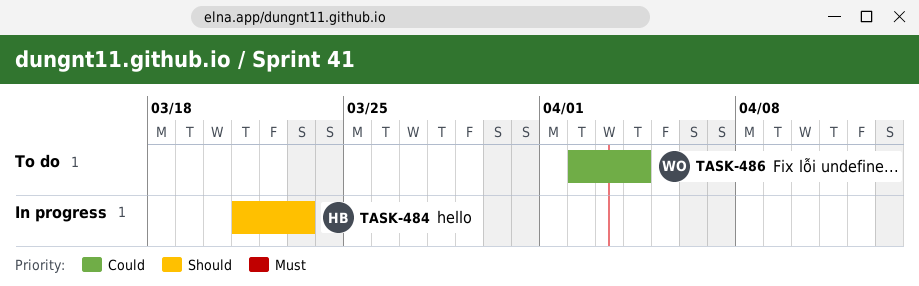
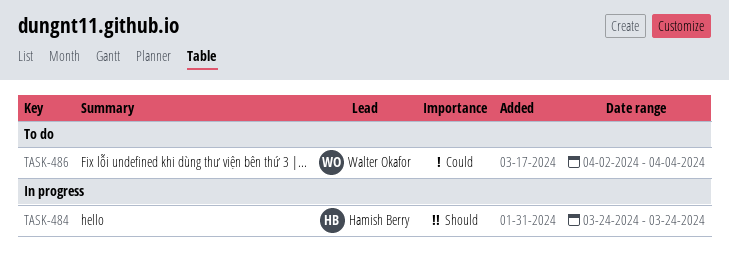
TASK-484, start: Mar 21 -> Mar 24
TASK-484, due: Mar 23 -> Mar 24

